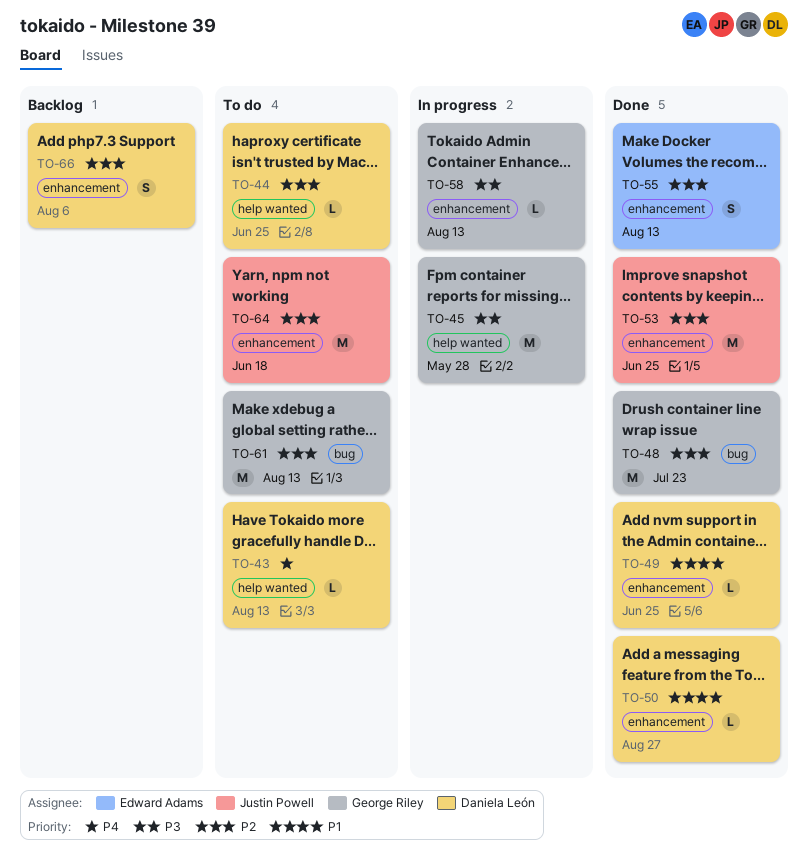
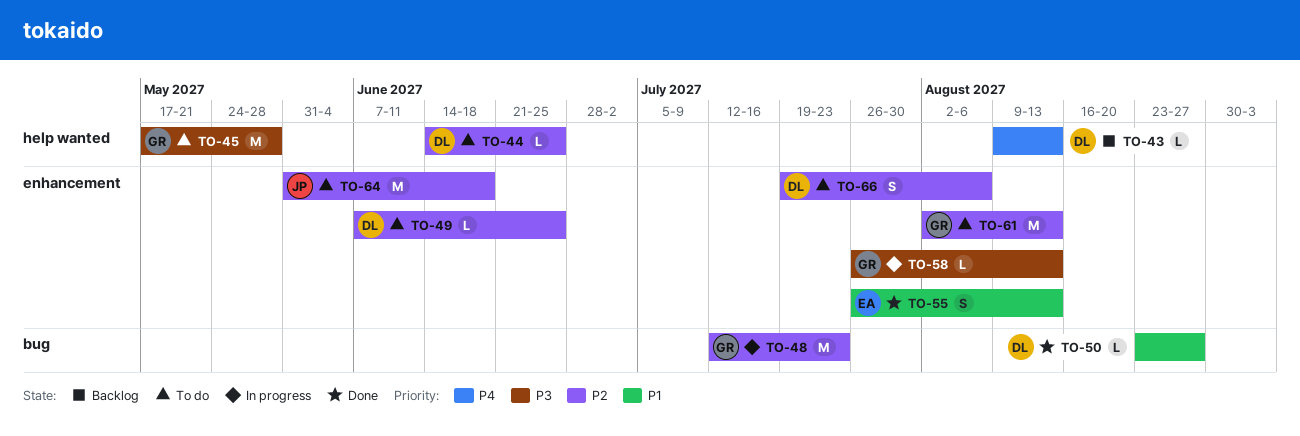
TO-43, status: To do -> Backlog
TO-45, status: In progress -> To do
TO-48, status: Done -> In progress
TO-49, status: Done -> To do
TO-49, priority: P1 -> P2
TO-50, label: enhancement -> bug
TO-53: present -> none
TO-55, priority: P2 -> P1
TO-61, label: bug -> enhancement
TO-66, status: Backlog -> To do

